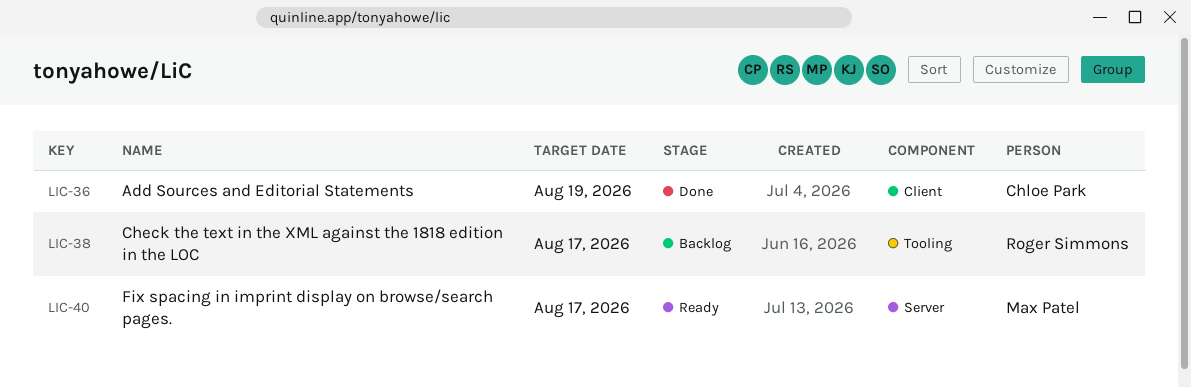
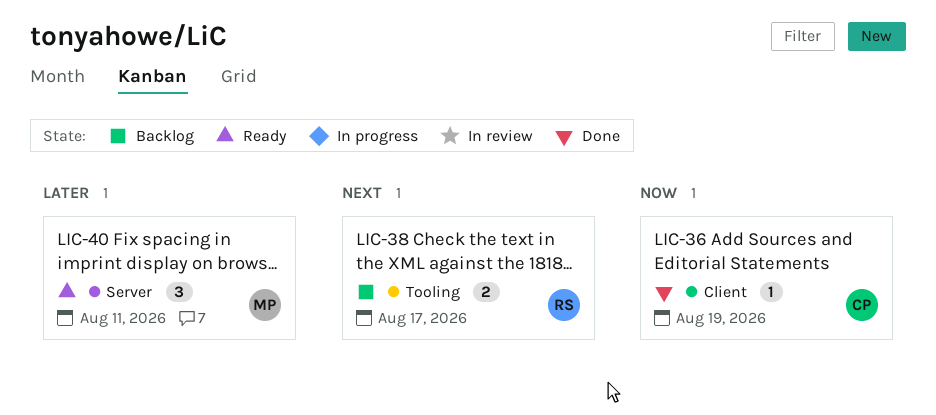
LIC-40, due: Aug 17 -> Aug 11

